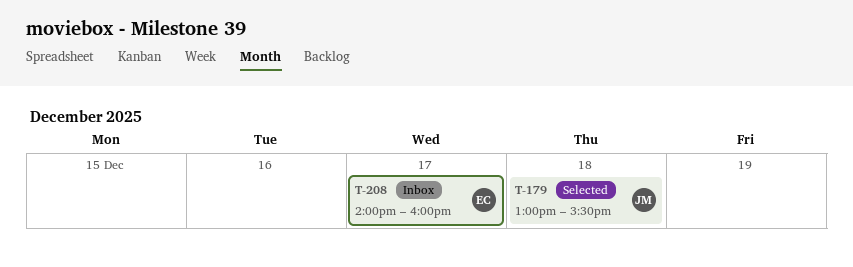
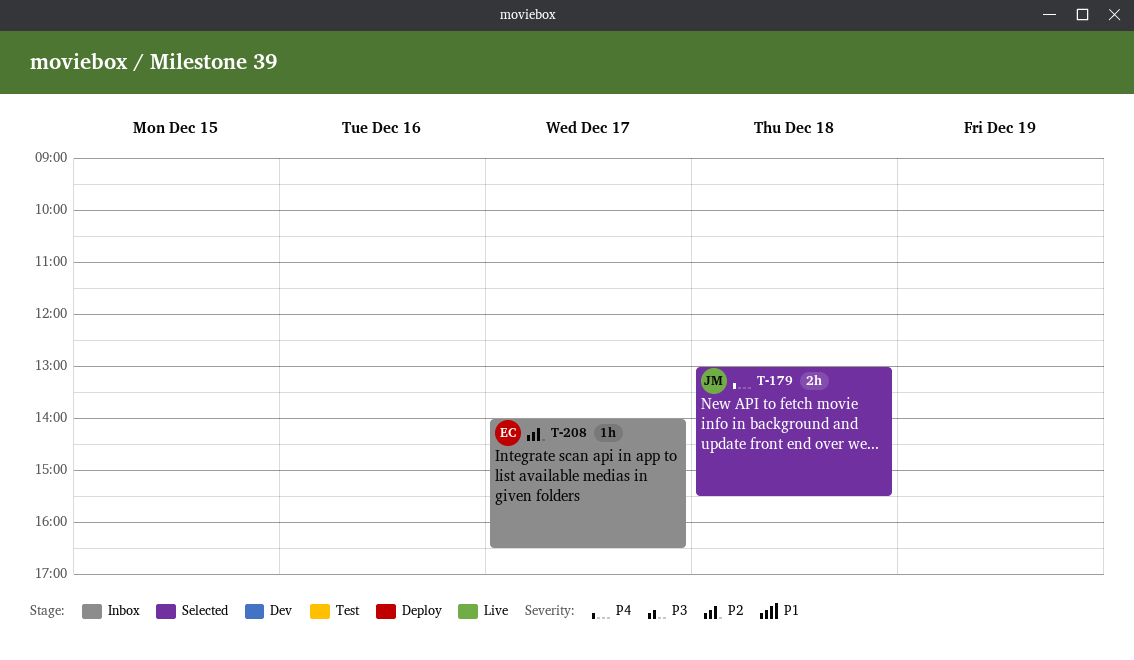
T-208, ends: 16:00 -> 16:30

